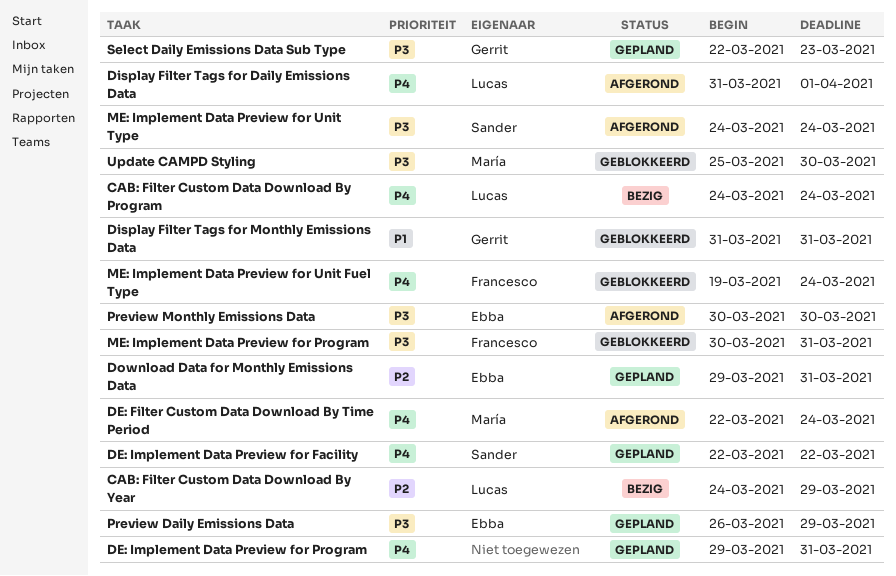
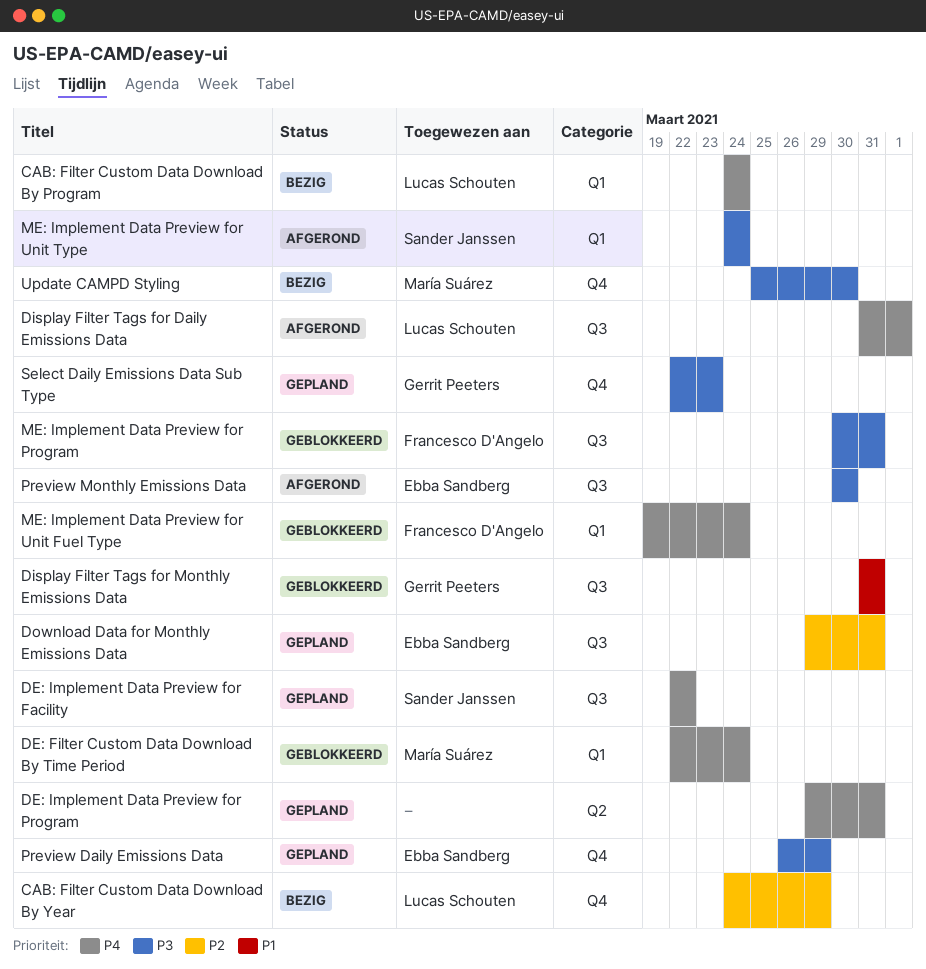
DE: Filter Custom Data Download By Time Period, status: Afgerond -> Geblokkeerd
Update CAMPD Styling, status: Geblokkeerd -> Bezig

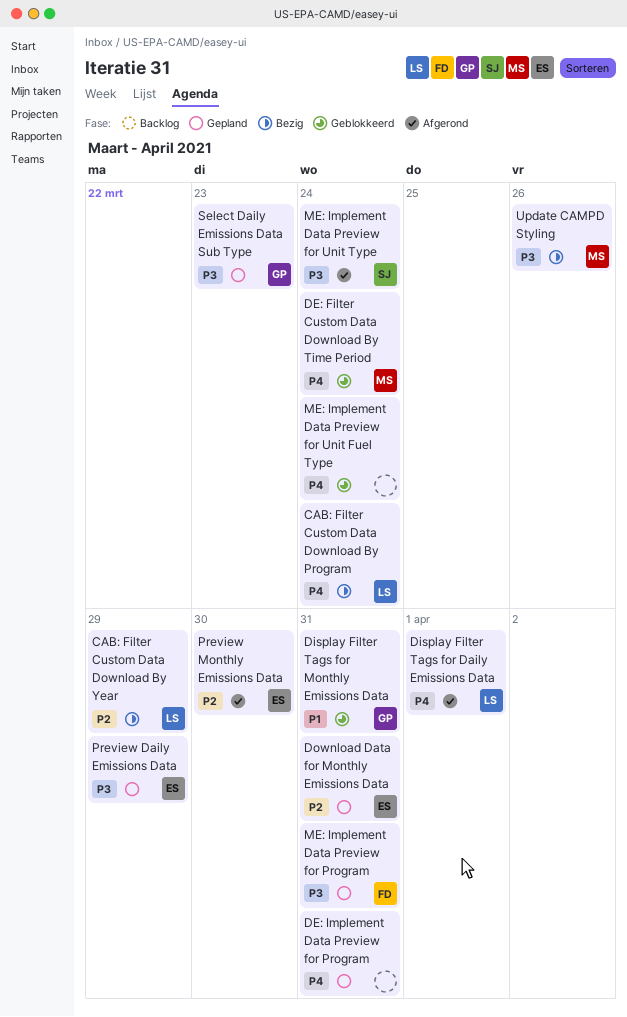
DE: Implement Data Preview for Facility: present -> none
ME: Implement Data Preview for Program, status: Geblokkeerd -> Gepland
ME: Implement Data Preview for Unit Fuel Type, owner: Francesco D'Angelo -> none
Preview Monthly Emissions Data, priority: P3 -> P2
Update CAMPD Styling, due: Mar 30 -> Mar 26

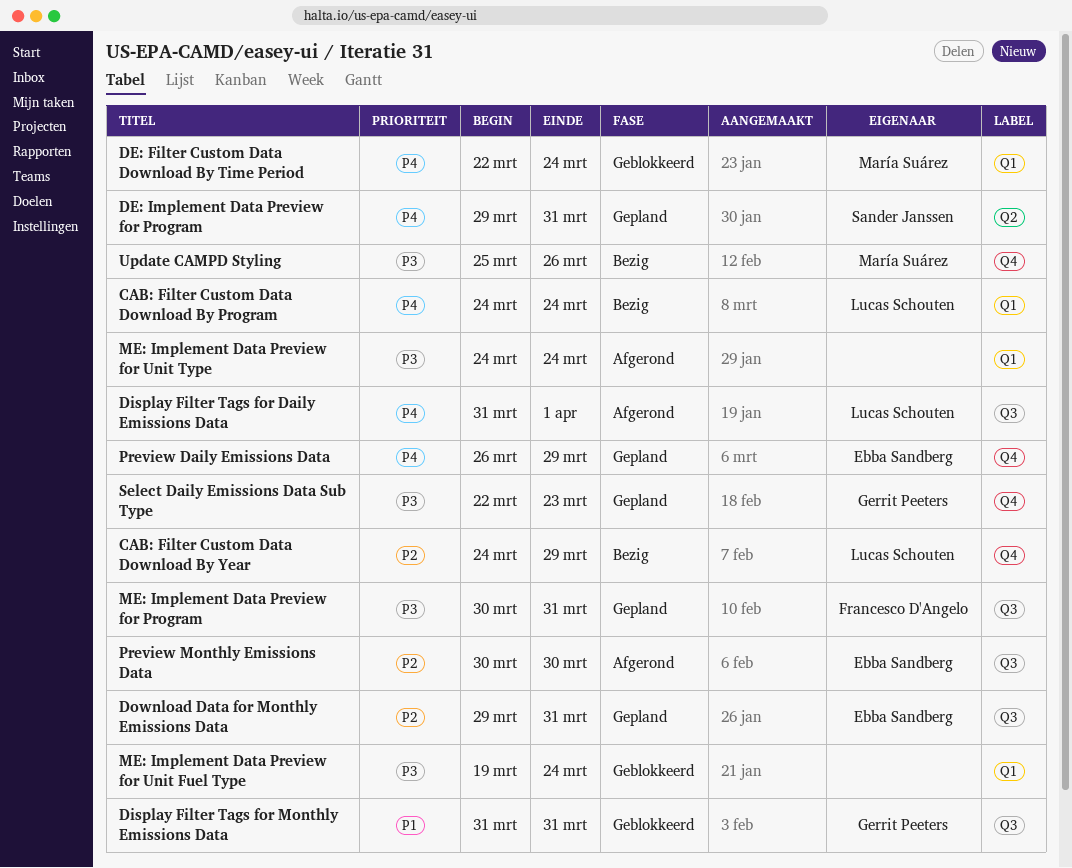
DE: Implement Data Preview for Program, owner: none -> Sander Janssen
ME: Implement Data Preview for Unit Fuel Type, priority: P4 -> P3
ME: Implement Data Preview for Unit Type, owner: Sander Janssen -> none
Preview Daily Emissions Data, priority: P3 -> P4

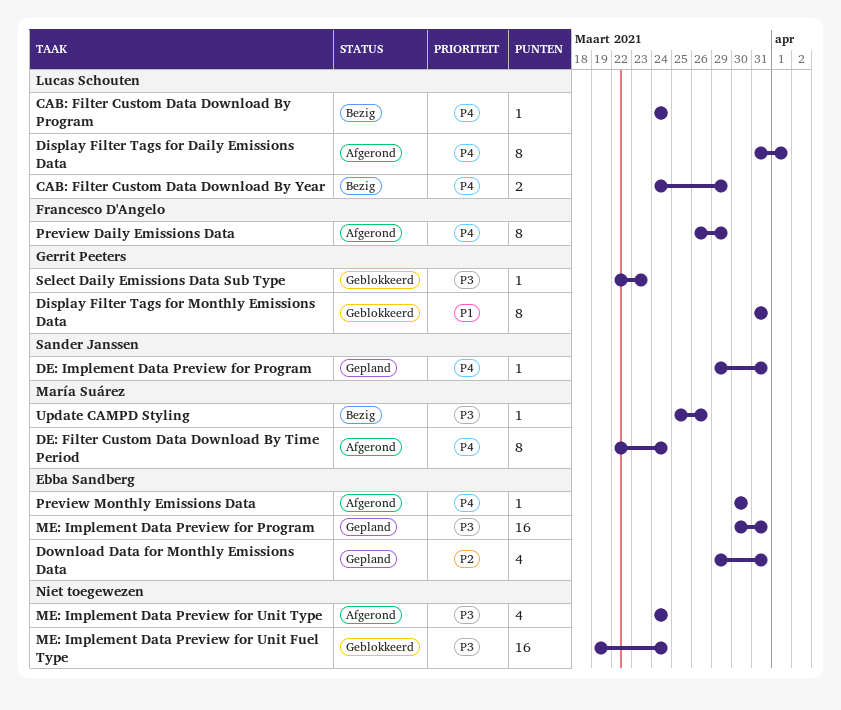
CAB: Filter Custom Data Download By Year, priority: P2 -> P4
DE: Filter Custom Data Download By Time Period, status: Geblokkeerd -> Afgerond
ME: Implement Data Preview for Program, owner: Francesco D'Angelo -> Ebba Sandberg
Preview Daily Emissions Data, status: Gepland -> Afgerond
Preview Daily Emissions Data, owner: Ebba Sandberg -> Francesco D'Angelo
Preview Monthly Emissions Data, priority: P2 -> P4
Select Daily Emissions Data Sub Type, status: Gepland -> Geblokkeerd

